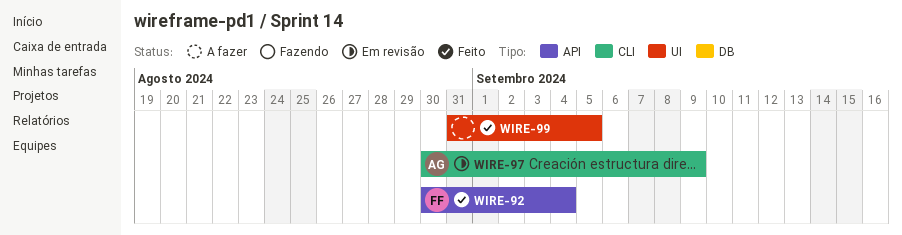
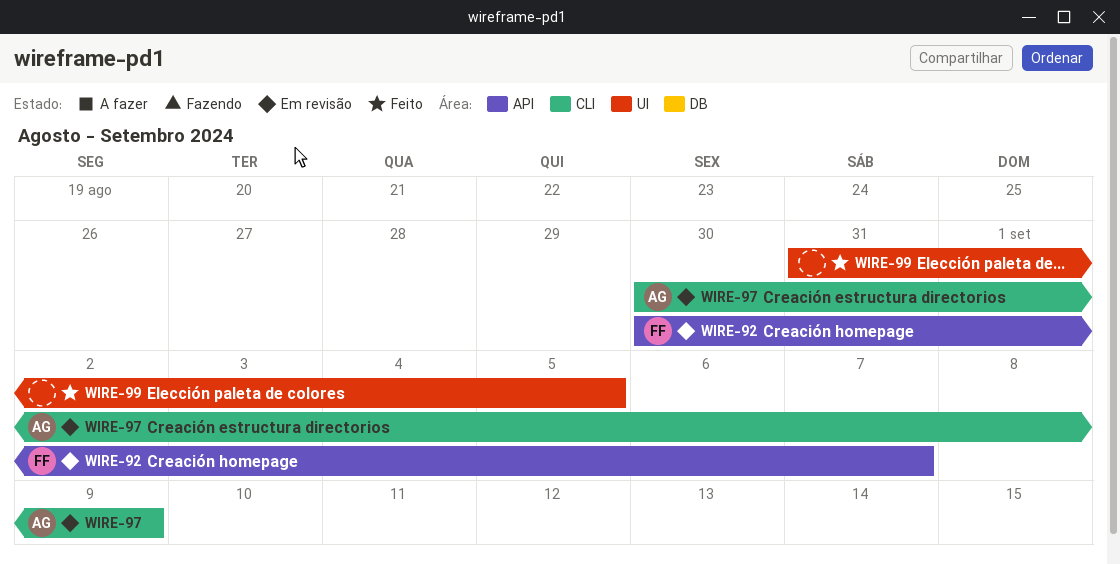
WIRE-92, status: Feito -> Em revisão
WIRE-92, due: Sep 4 -> Sep 7

